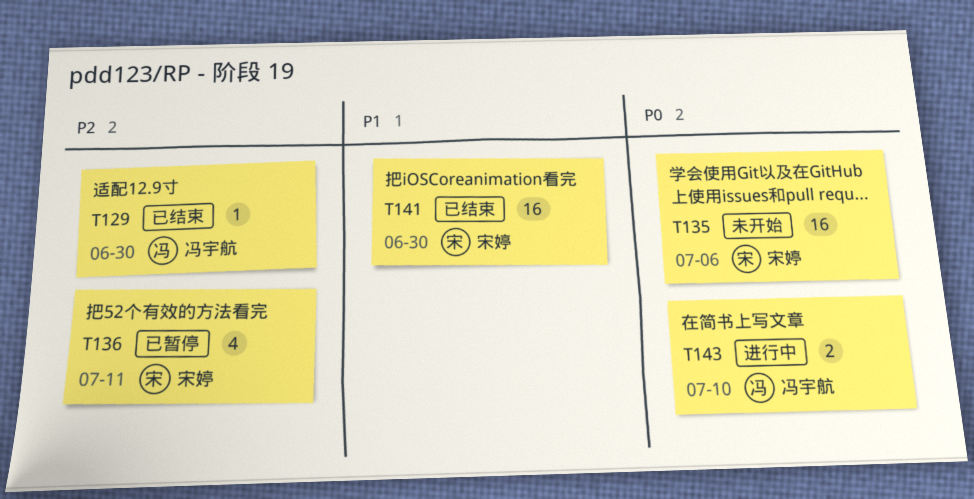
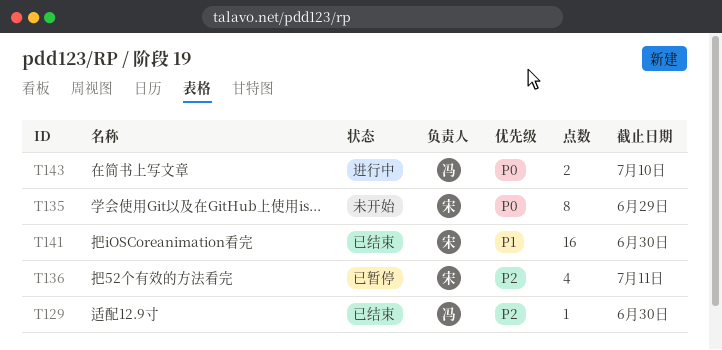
T135, estimate: 16 -> 8
T135, due: Jul 6 -> Jun 29

